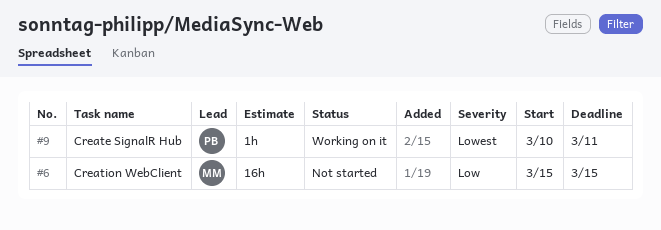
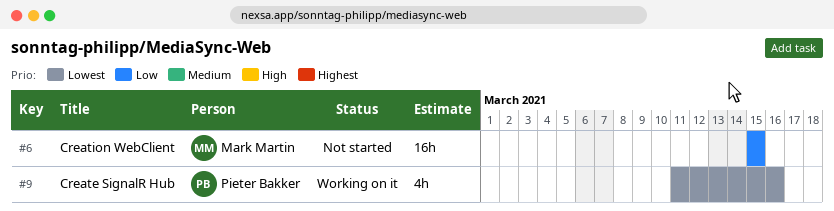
#9, estimate: 1h -> 4h
#9, start: Mar 10 -> Mar 11
#9, due: Mar 11 -> Mar 16

